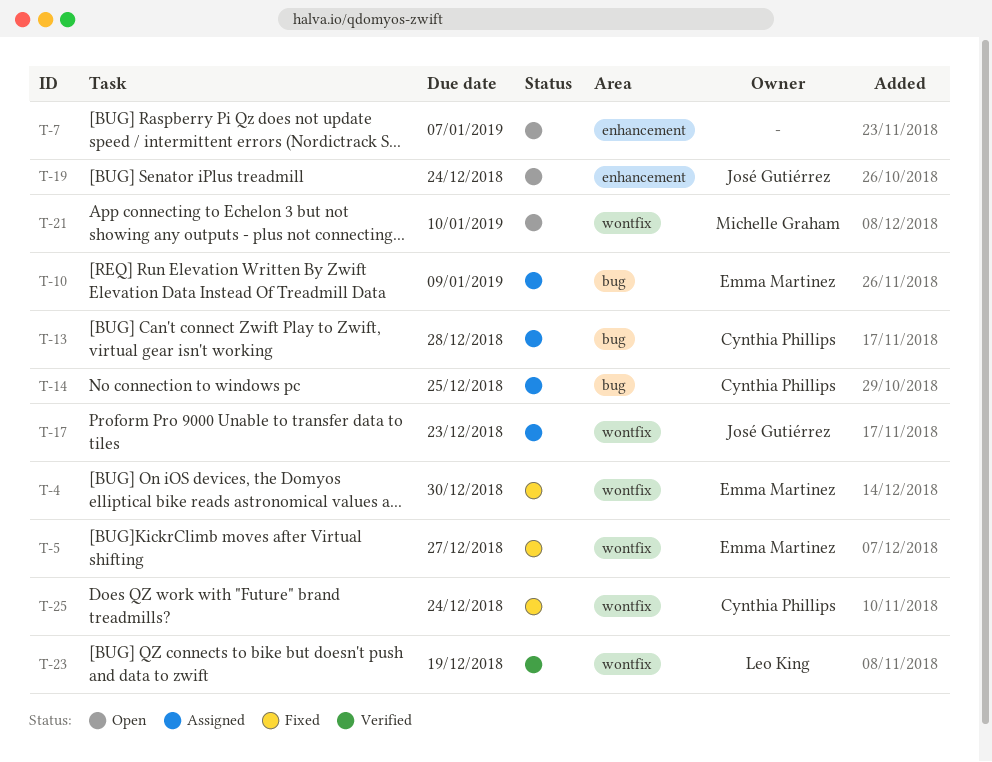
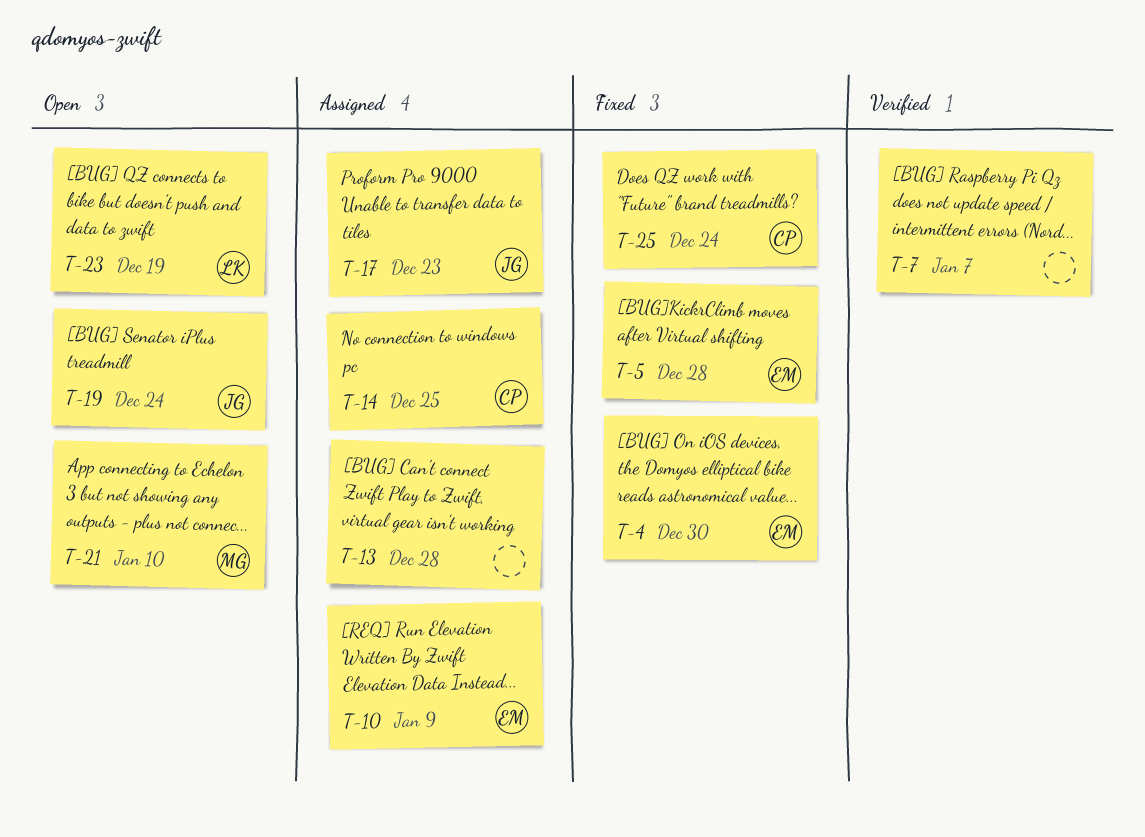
T-5, due: Dec 27 -> Dec 28
T-7, status: Open -> Verified
T-13, owner: Cynthia Phillips -> none
T-23, status: Verified -> Open

